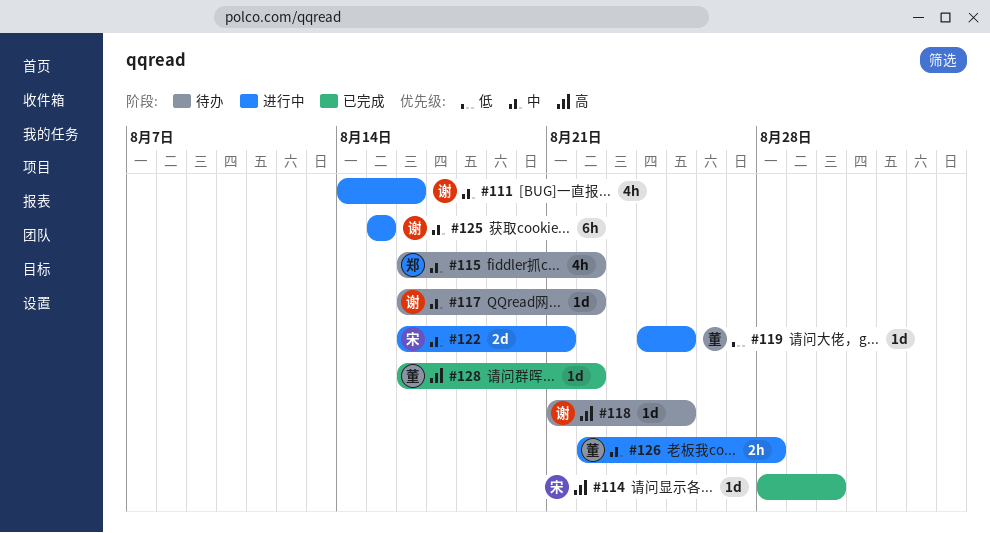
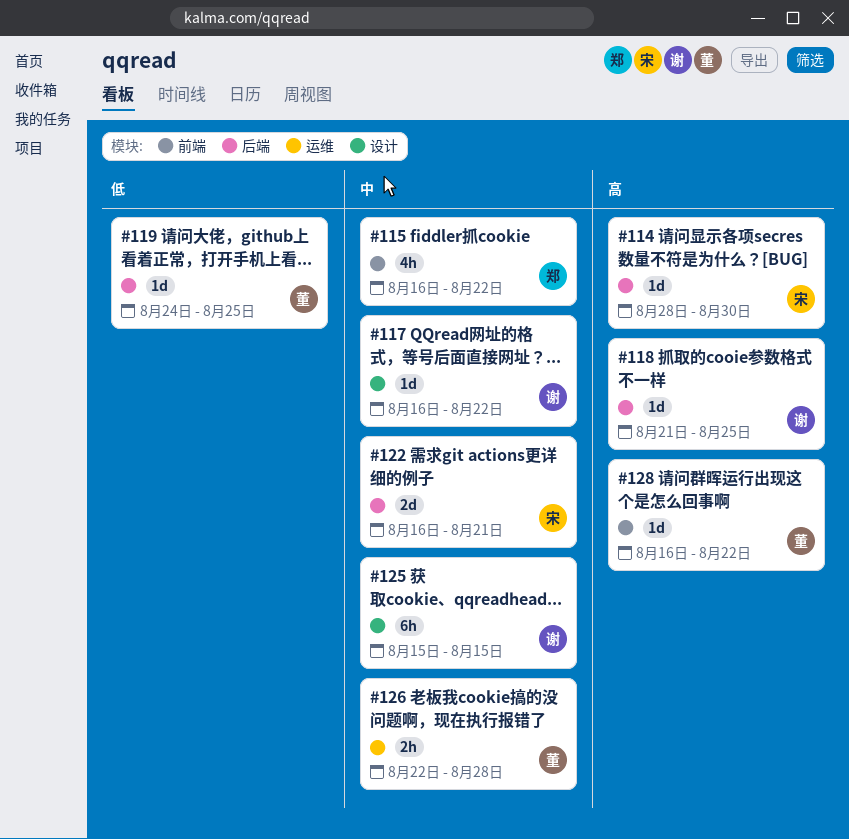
#111: present -> none

